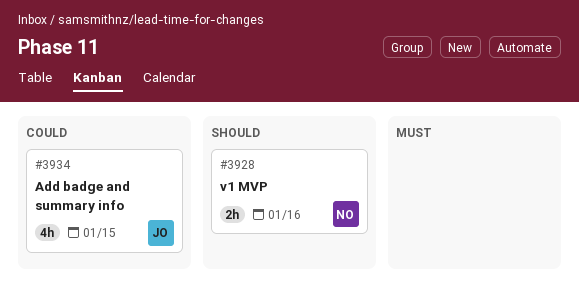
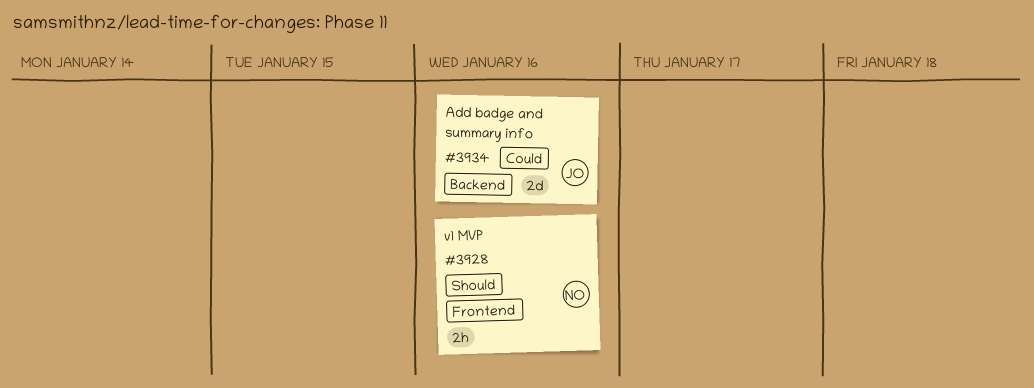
#3934, estimate: 4h -> 2d
#3934, due: Jan 15 -> Jan 16

